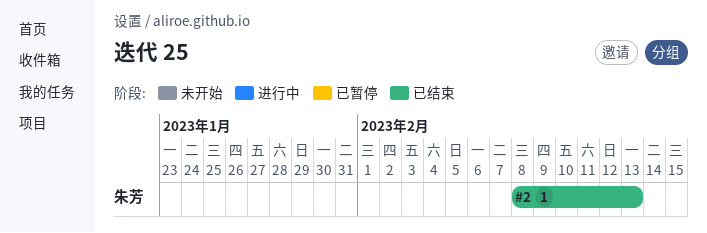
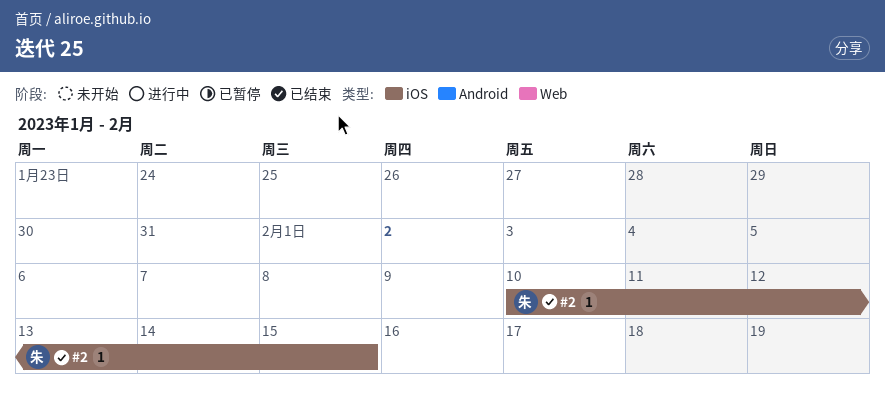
#2, start: Feb 8 -> Feb 10
#2, due: Feb 13 -> Feb 15

